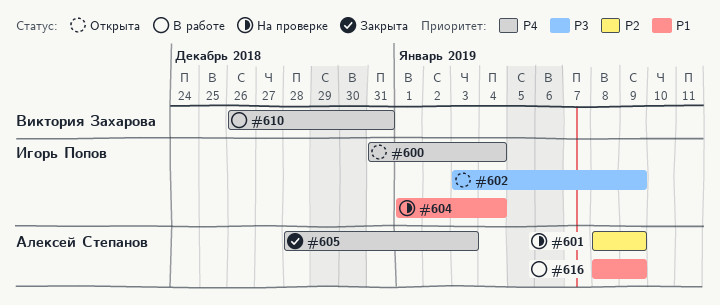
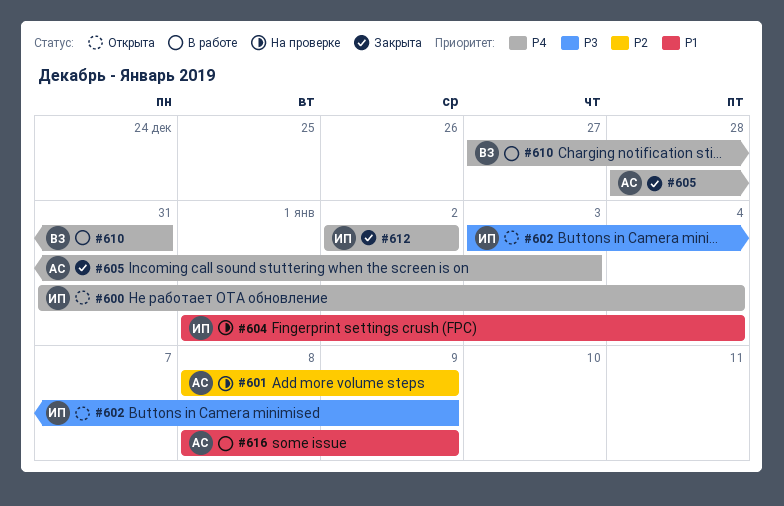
#610, start: Dec 26 -> Dec 27
#612: none -> present

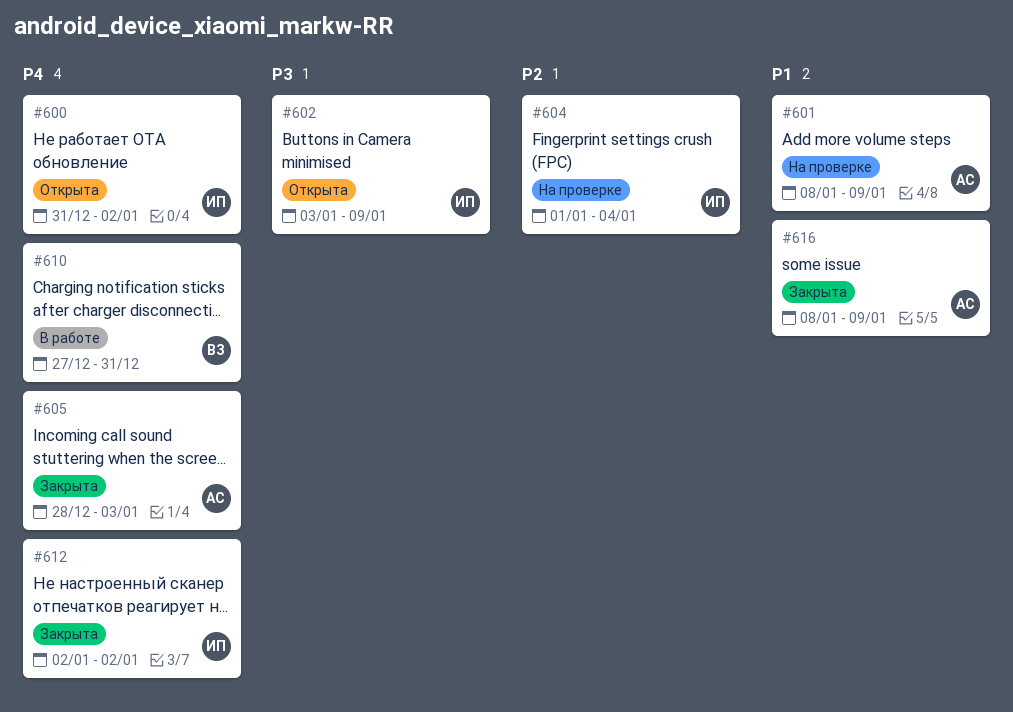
#600, due: Jan 4 -> Jan 2
#601, priority: P2 -> P1
#604, priority: P1 -> P2
#616, status: В работе -> Закрыта

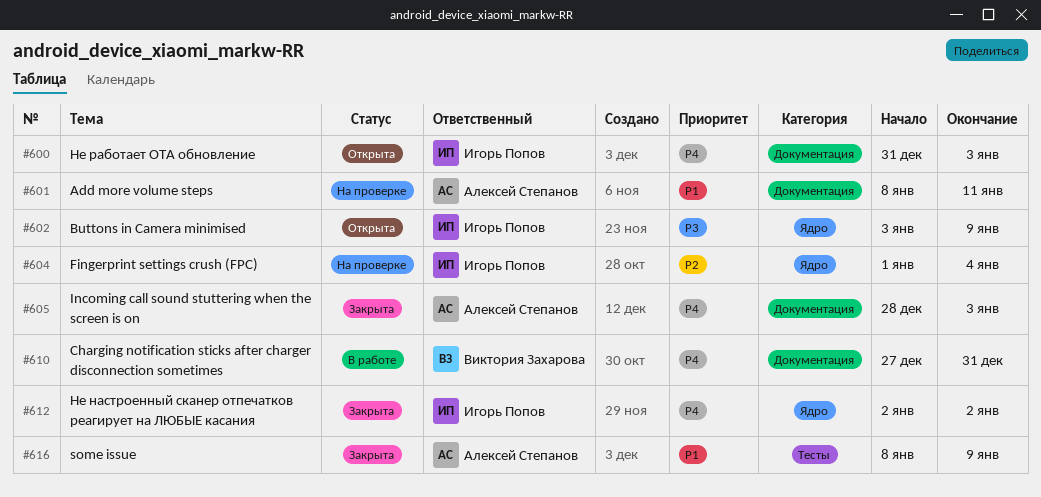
#600, due: Jan 2 -> Jan 3
#601, due: Jan 9 -> Jan 11

